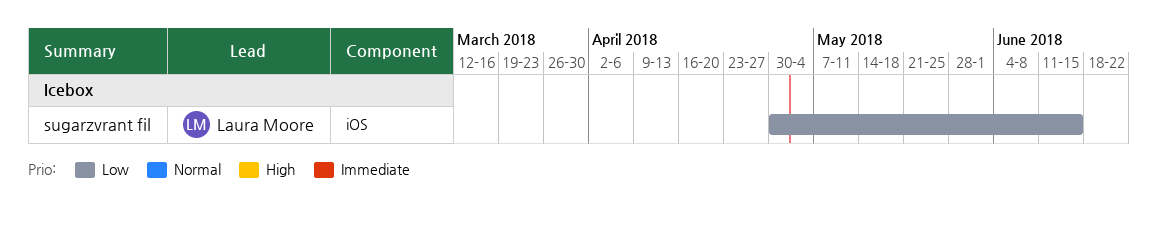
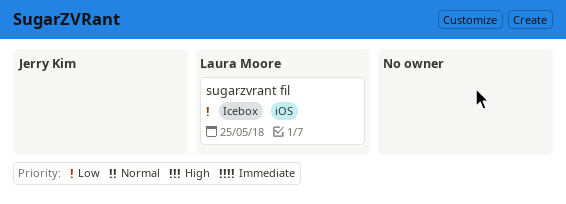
sugarzvrant fil, due: Jun 15 -> May 25

